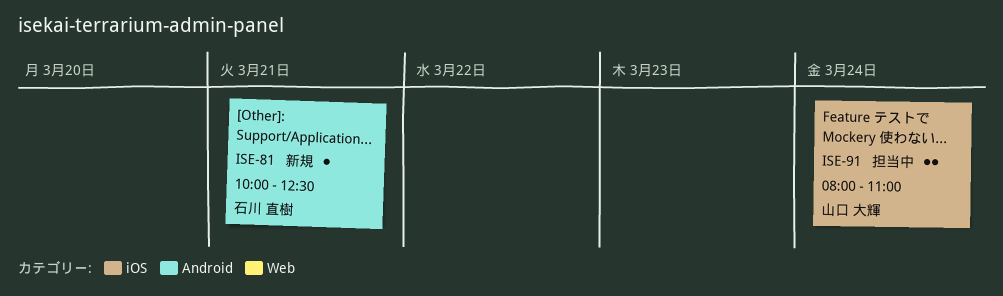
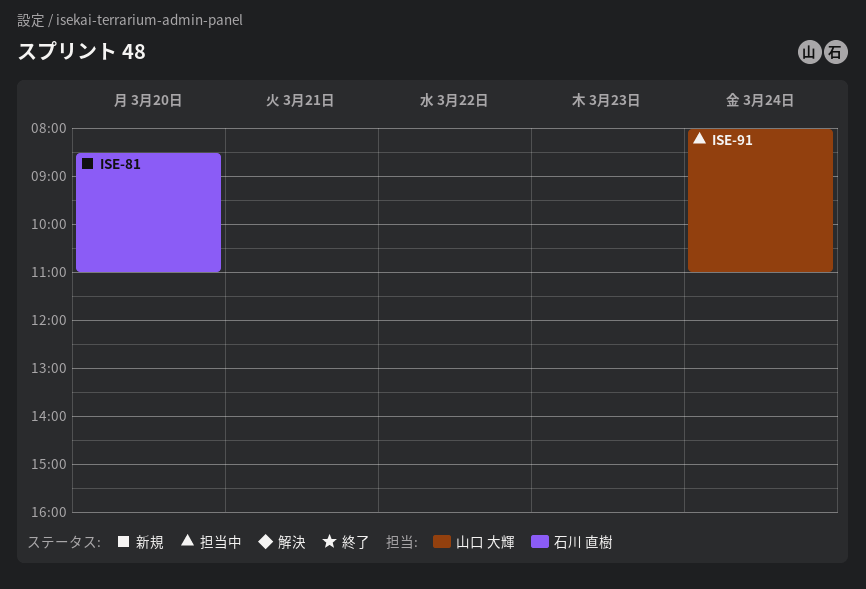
ISE-81, day: Mar 21 -> Mar 20
ISE-81, begins: 10:00 -> 08:30
ISE-81, ends: 12:30 -> 11:00

